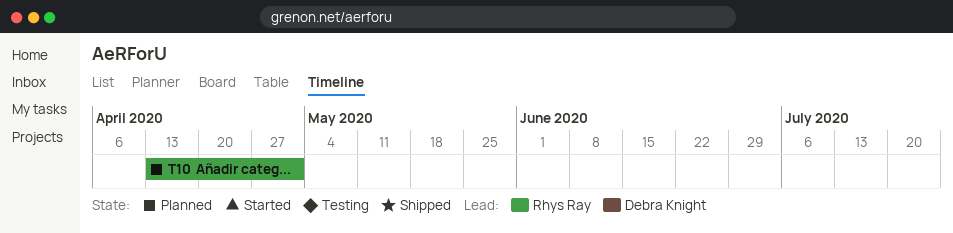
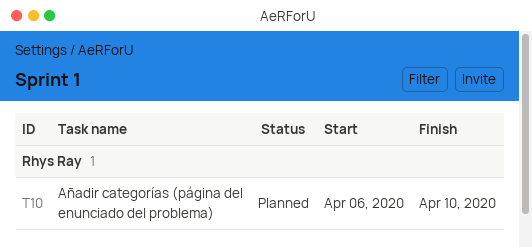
T10, start: Apr 13 -> Apr 6
T10, due: May 1 -> Apr 10

